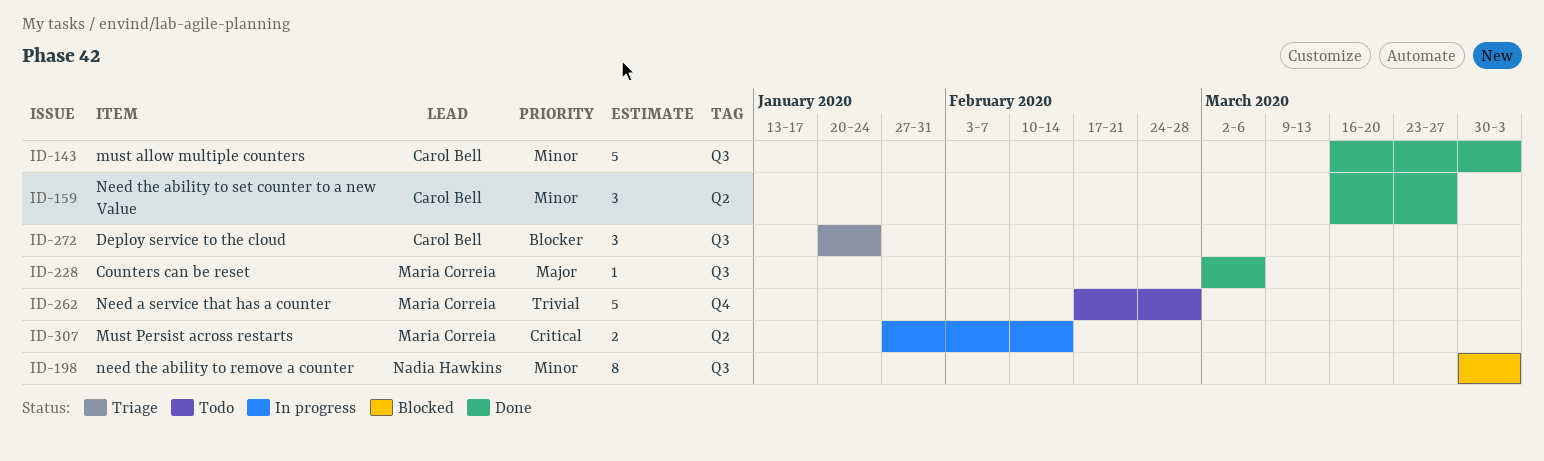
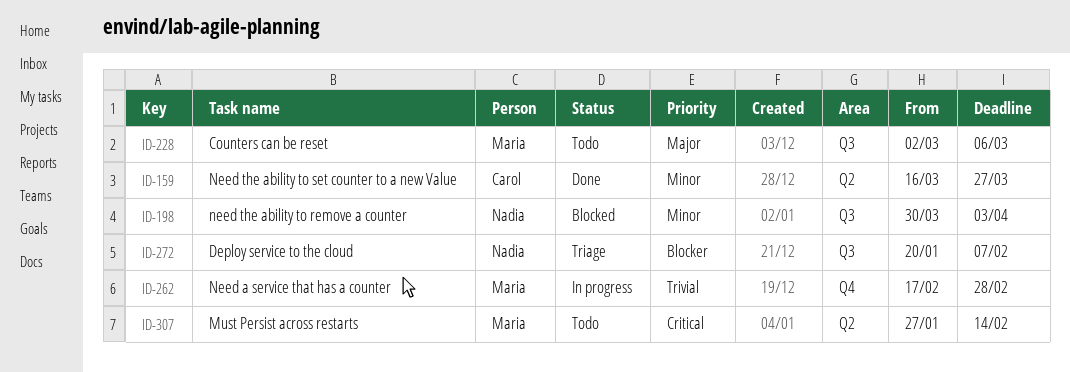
ID-143: present -> none
ID-228, status: Done -> Todo
ID-262, status: Todo -> In progress
ID-272, owner: Carol Bell -> Nadia Hawkins
ID-272, due: Jan 24 -> Feb 7
ID-307, status: In progress -> Todo

